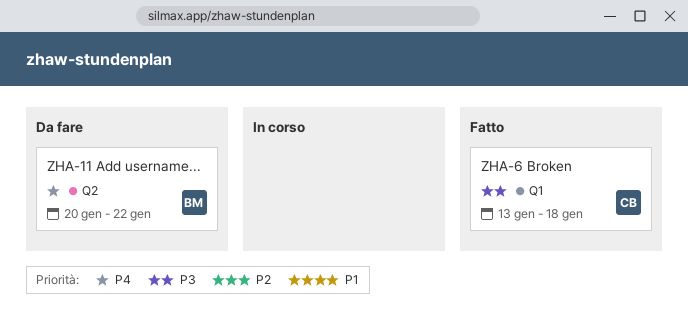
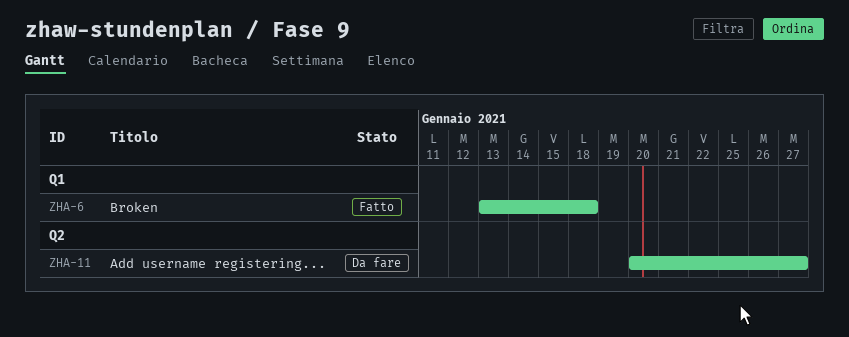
ZHA-11, due: Jan 22 -> Jan 27

